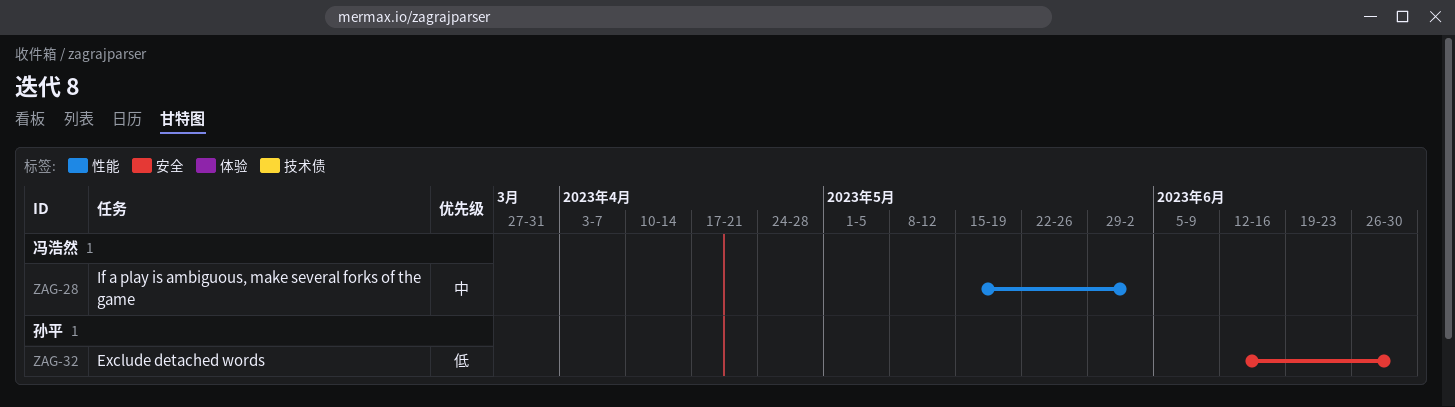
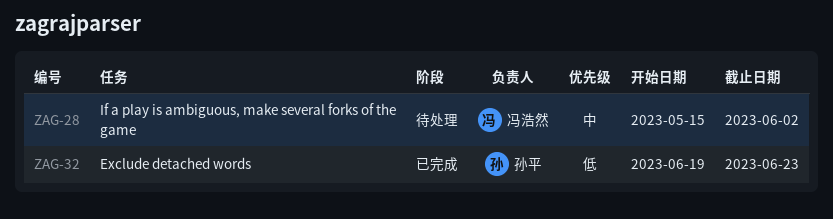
ZAG-32, start: Jun 12 -> Jun 19
ZAG-32, due: Jun 30 -> Jun 23

